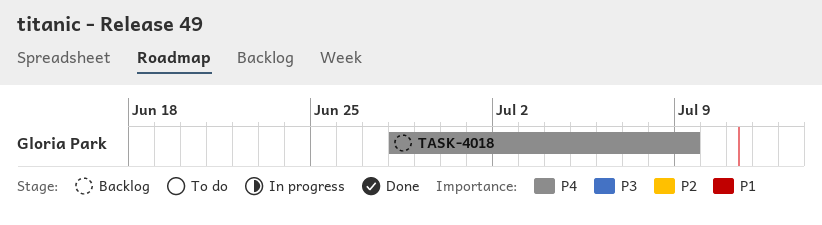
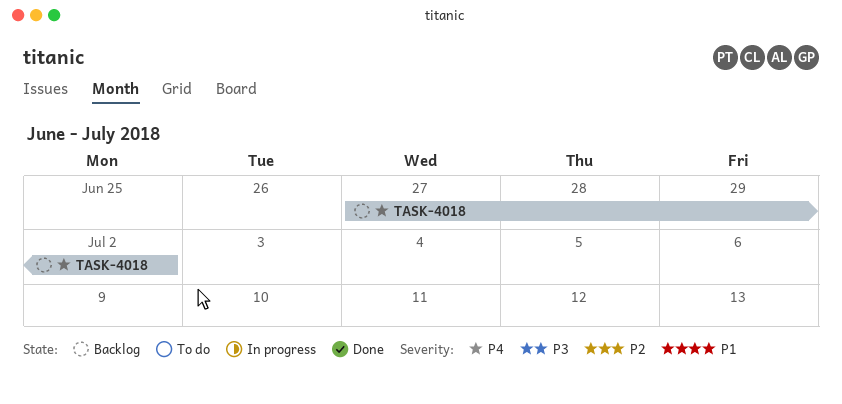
TASK-4018, start: Jun 28 -> Jun 27
TASK-4018, due: Jul 9 -> Jul 2

